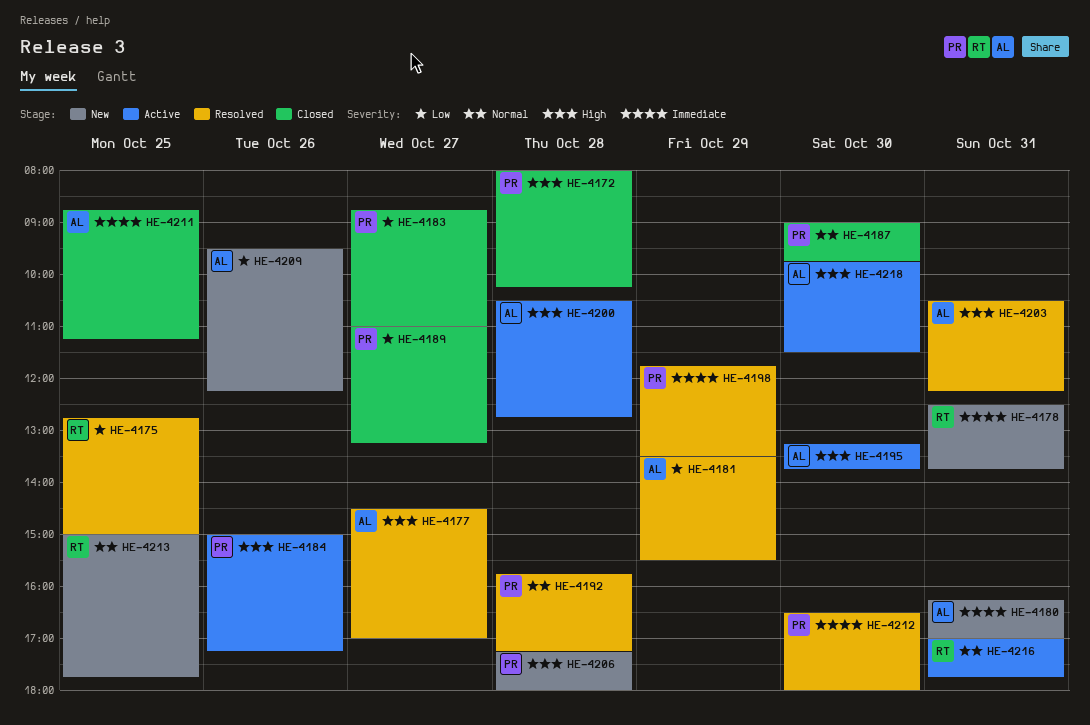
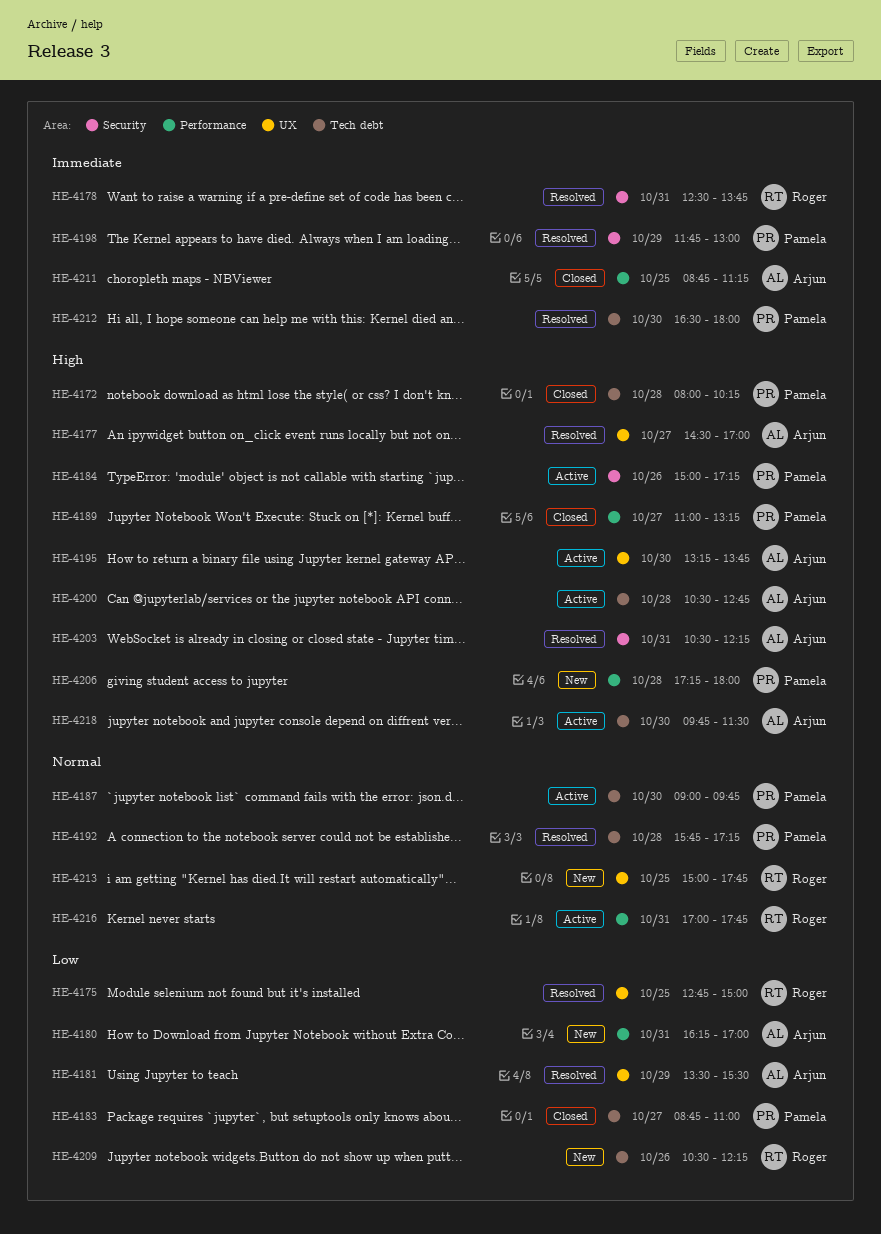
HE-4178, status: New -> Resolved
HE-4180, priority: Immediate -> Low
HE-4187, status: Closed -> Active
HE-4189, priority: Low -> High
HE-4198, ends: 13:30 -> 13:00
HE-4209, owner: Arjun -> Roger
HE-4209, begins: 09:30 -> 10:30

